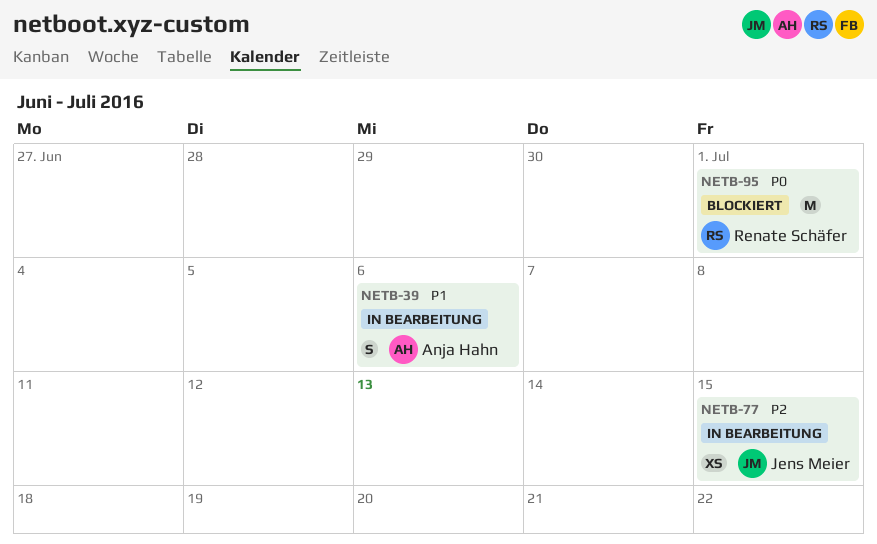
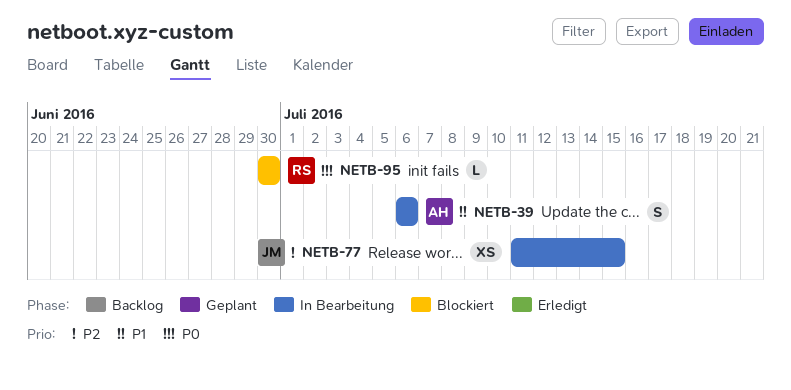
NETB-95, estimate: M -> L
NETB-95, due: Jul 1 -> Jun 30

